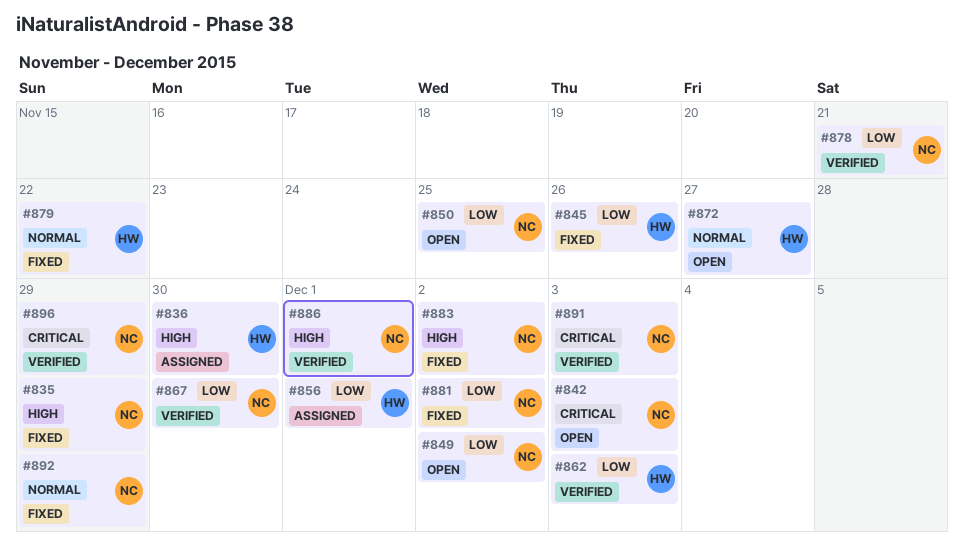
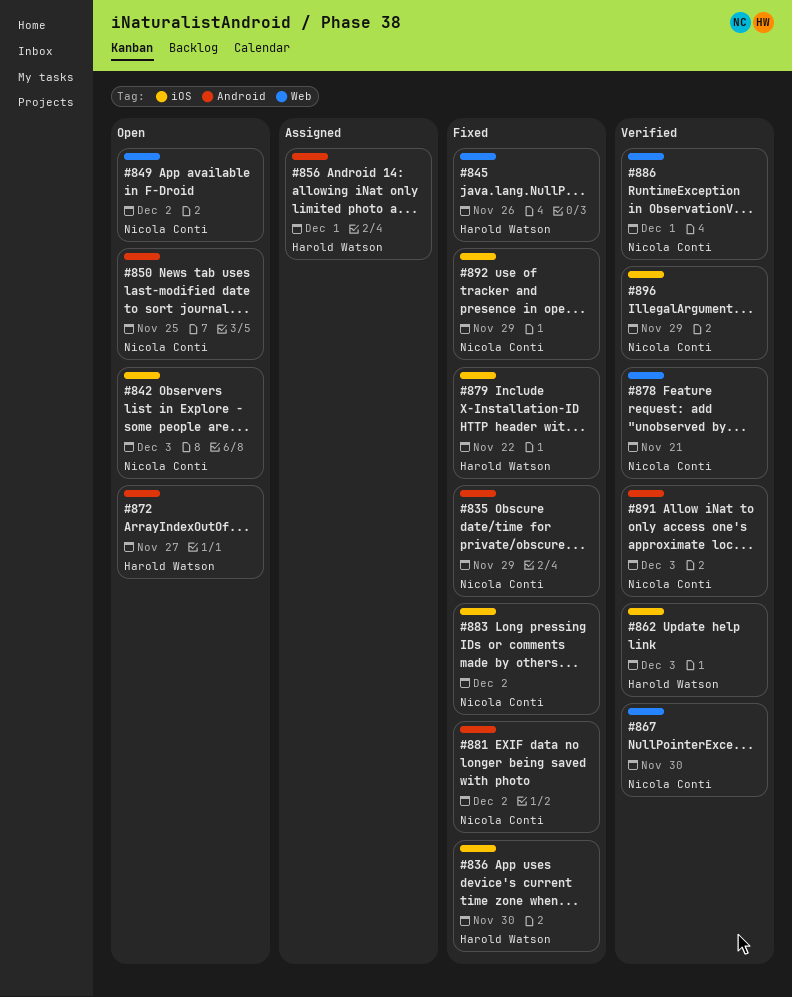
#836, status: Assigned -> Fixed

